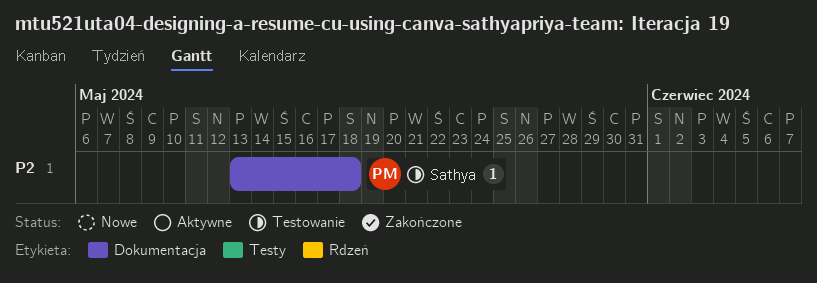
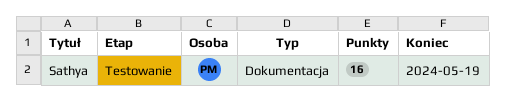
Sathya, estimate: 1 -> 16
Sathya, due: May 18 -> May 19

